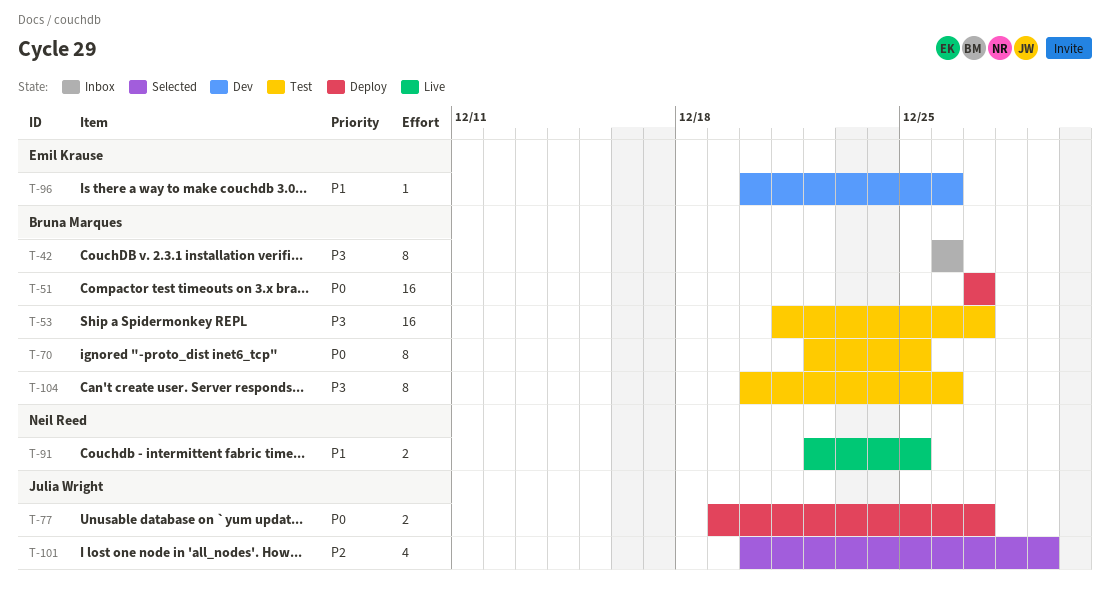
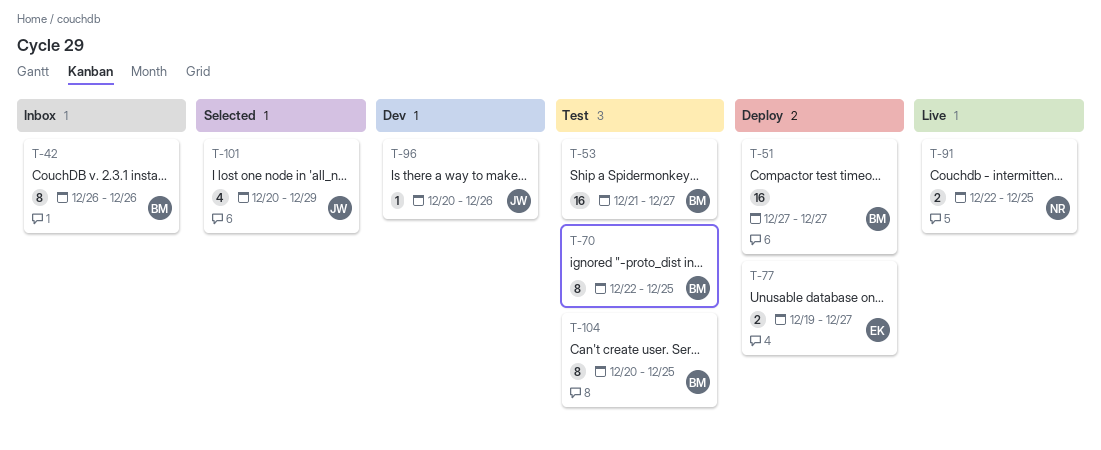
T-77, owner: Julia Wright -> Emil Krause
T-96, owner: Emil Krause -> Julia Wright
T-104, due: Dec 26 -> Dec 25

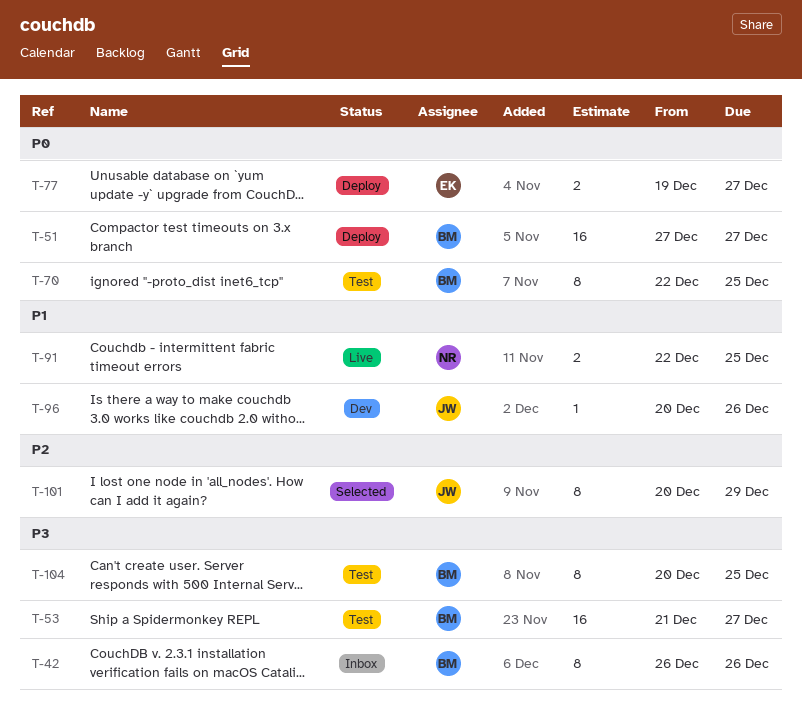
T-101, estimate: 4 -> 8

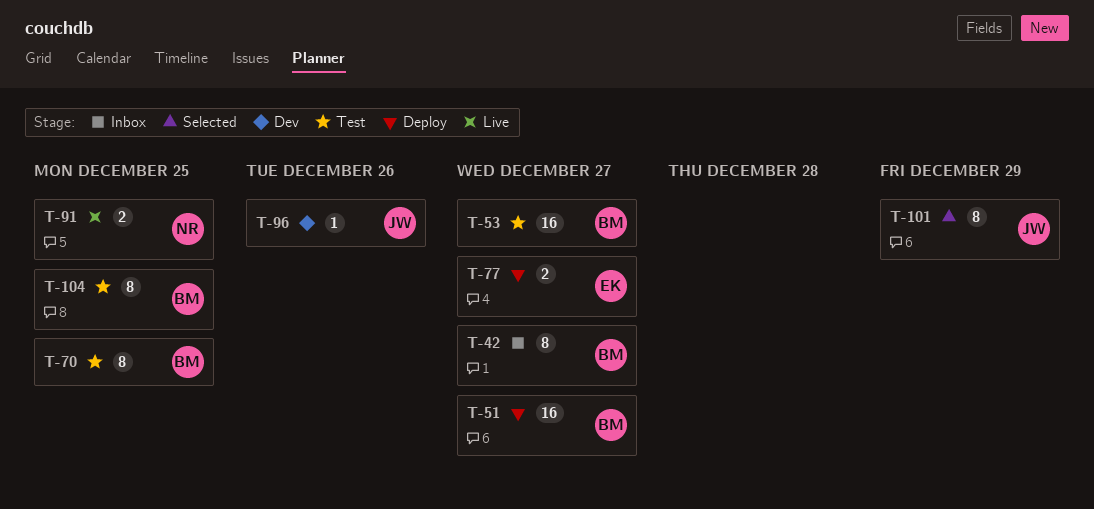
T-42, due: Dec 26 -> Dec 27

